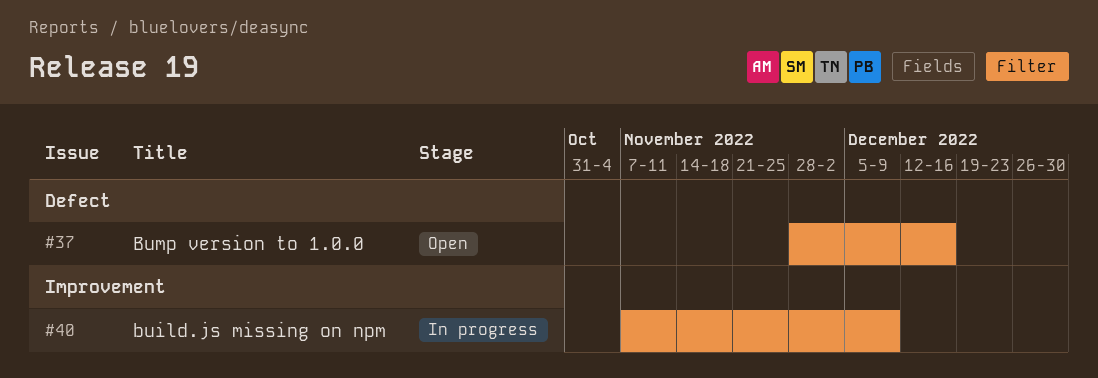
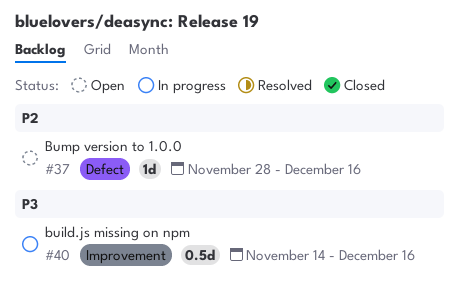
#40, start: Nov 7 -> Nov 14
#40, due: Dec 9 -> Dec 16

